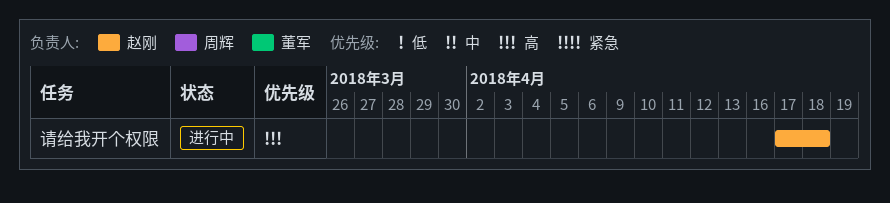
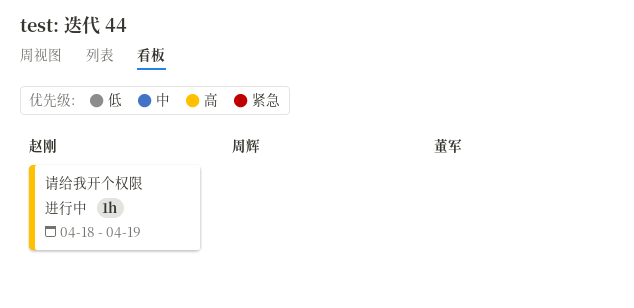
请给我开个权限, start: Apr 17 -> Apr 18
请给我开个权限, due: Apr 18 -> Apr 19

